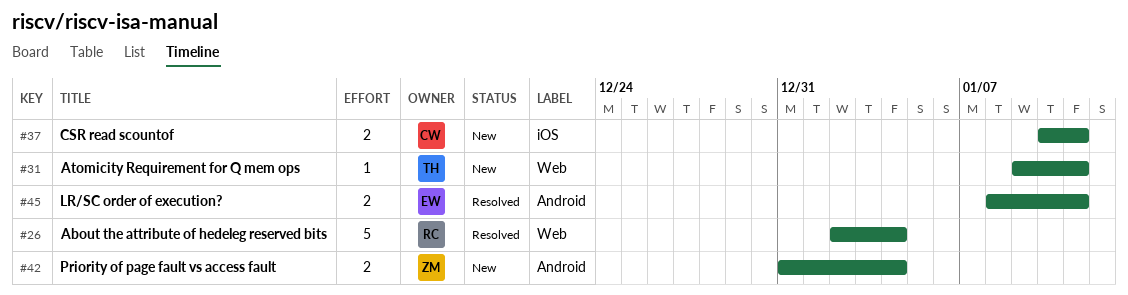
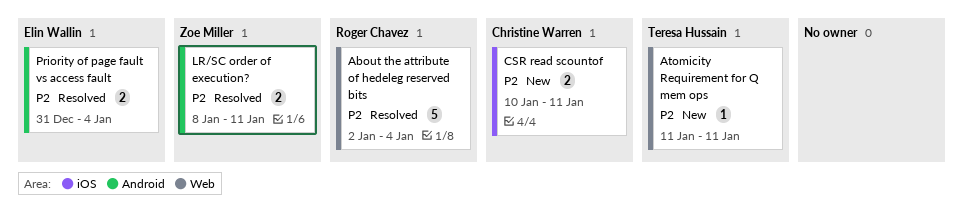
Atomicity Requirement for Q mem ops, start: Jan 9 -> Jan 11
LR/SC order of execution?, owner: Elin Wallin -> Zoe Miller
Priority of page fault vs access fault, status: New -> Resolved
Priority of page fault vs access fault, owner: Zoe Miller -> Elin Wallin

